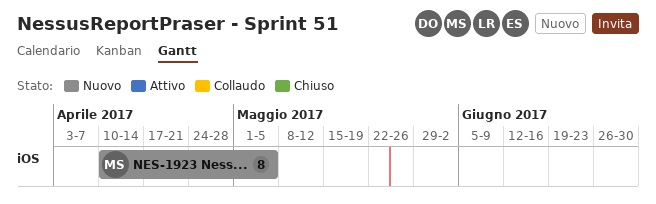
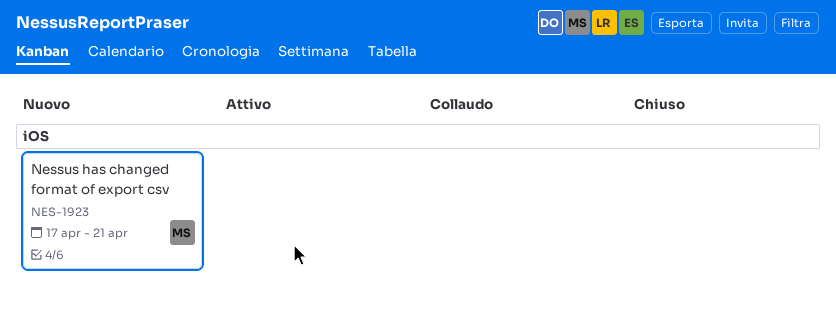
NES-1923, start: Apr 10 -> Apr 17
NES-1923, due: May 5 -> Apr 21

